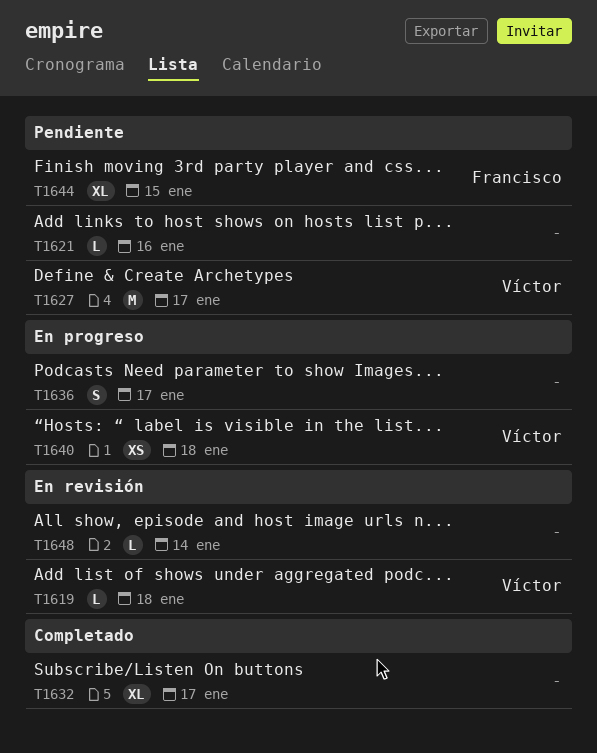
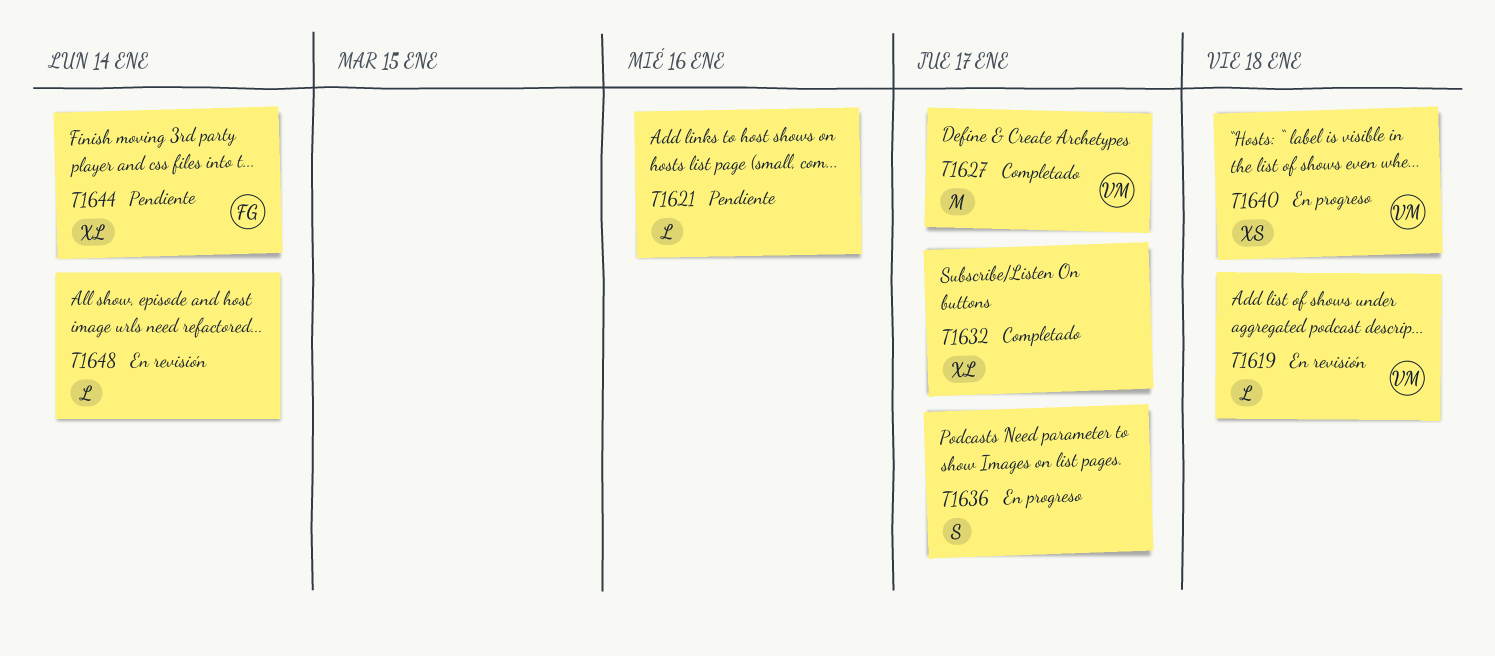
T1627, status: Pendiente -> Completado
T1644, due: Jan 15 -> Jan 14

